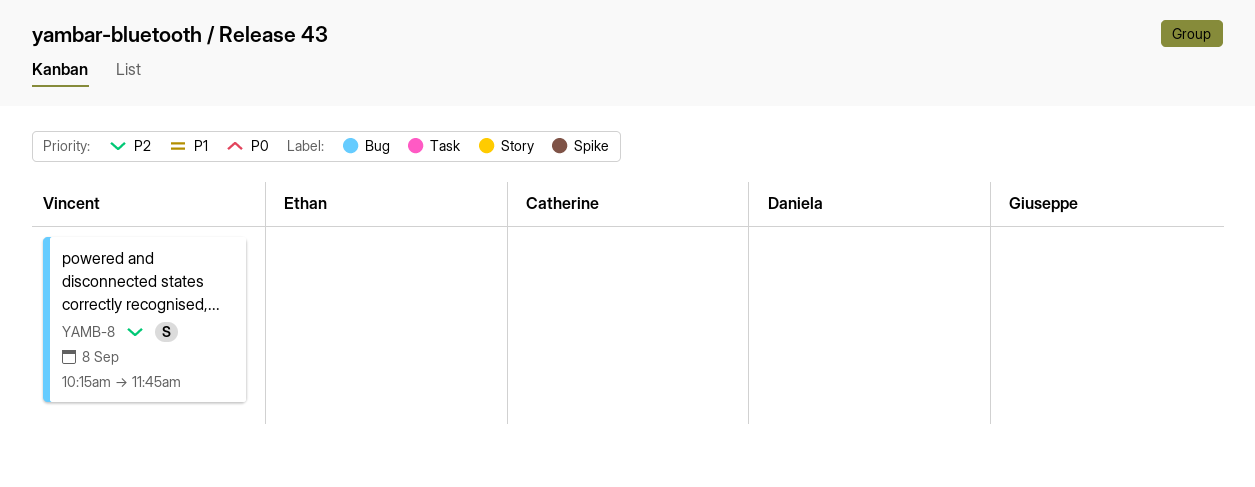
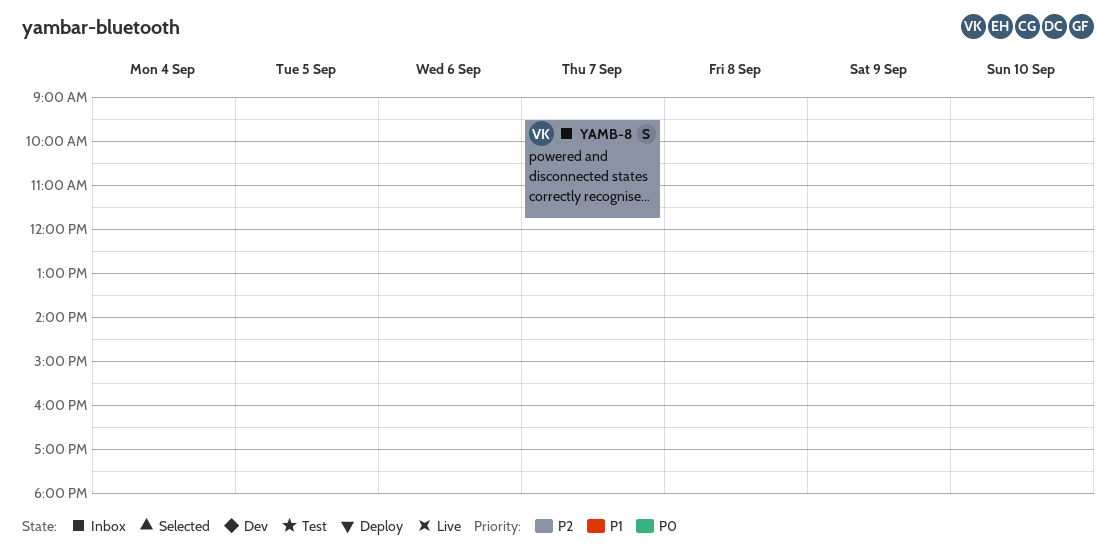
YAMB-8, day: Sep 8 -> Sep 7
YAMB-8, begins: 10:15 -> 09:30

